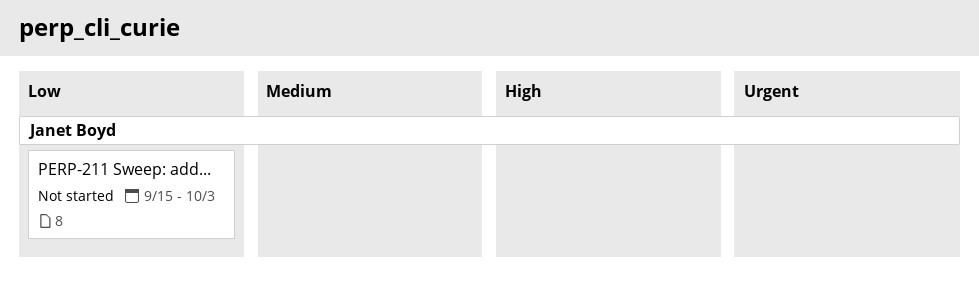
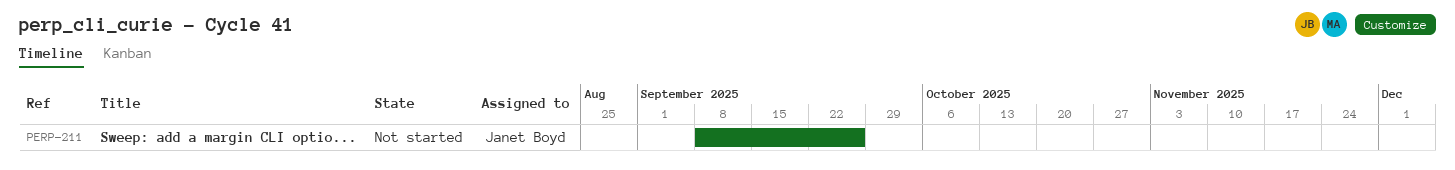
PERP-211, start: Sep 15 -> Sep 8
PERP-211, due: Oct 3 -> Sep 26

